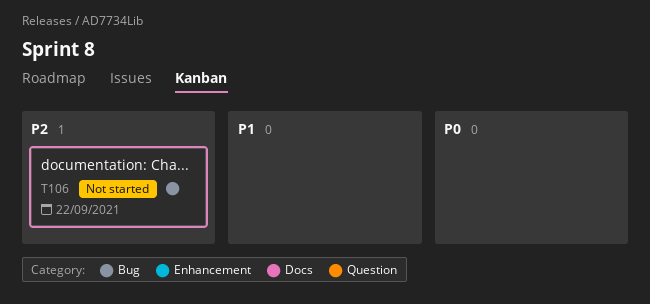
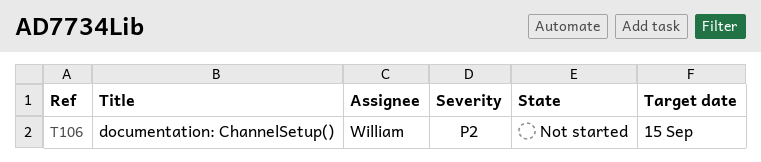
T106, due: Sep 22 -> Sep 15

